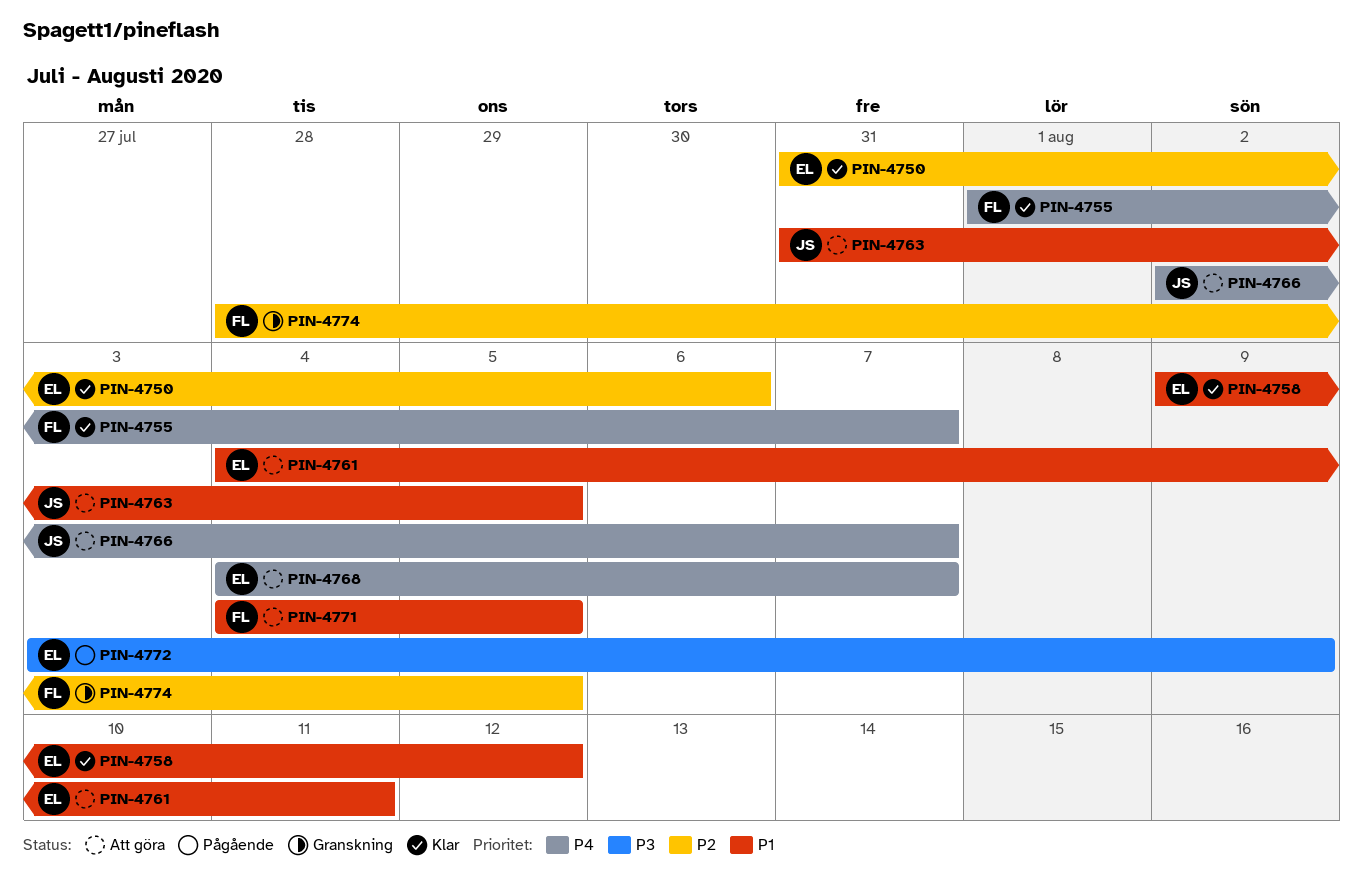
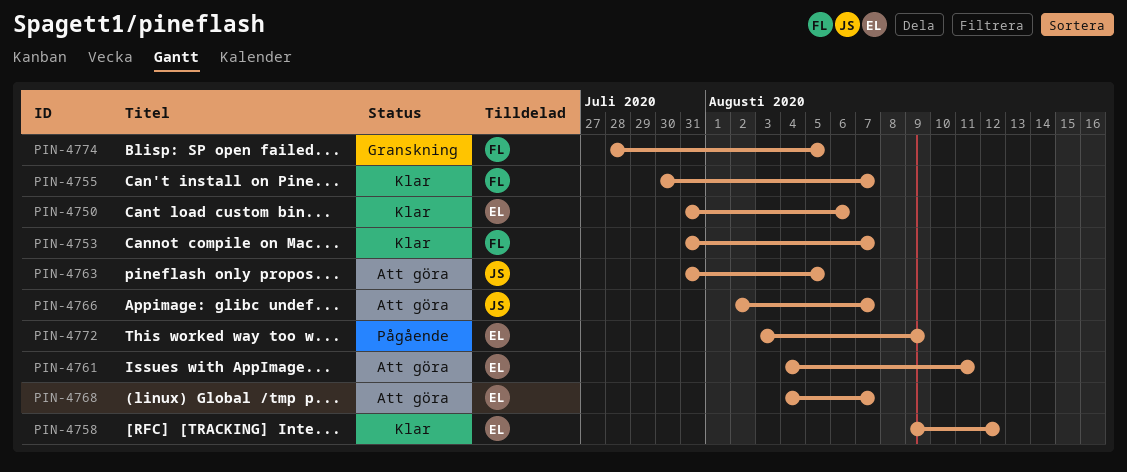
PIN-4753: none -> present
PIN-4755, start: Aug 1 -> Jul 30
PIN-4771: present -> none

